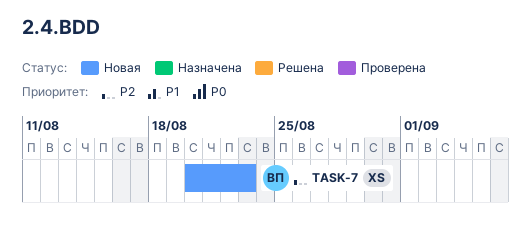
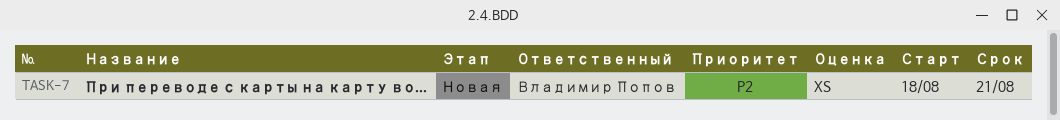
TASK-7, start: Aug 20 -> Aug 18
TASK-7, due: Aug 23 -> Aug 21

